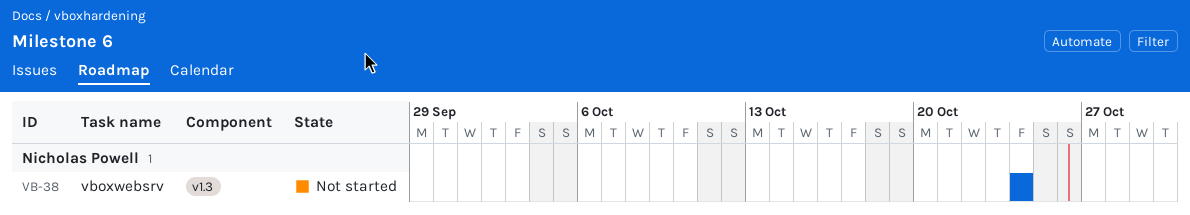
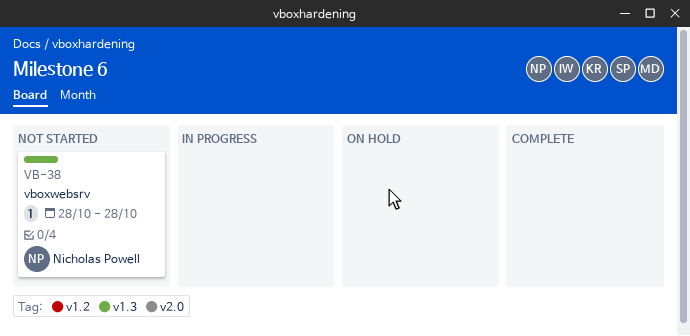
VB-38, start: Oct 24 -> Oct 28
VB-38, due: Oct 24 -> Oct 28

